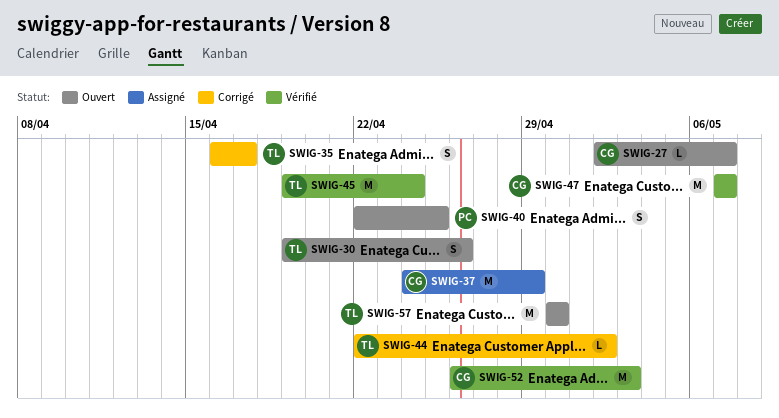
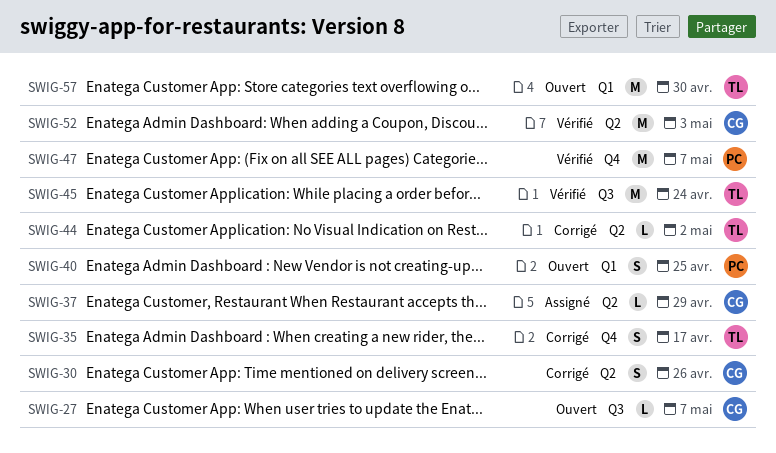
SWIG-30, status: Ouvert -> Corrigé
SWIG-30, owner: TL -> CG
SWIG-37, estimate: M -> L
SWIG-47, owner: CG -> PC

